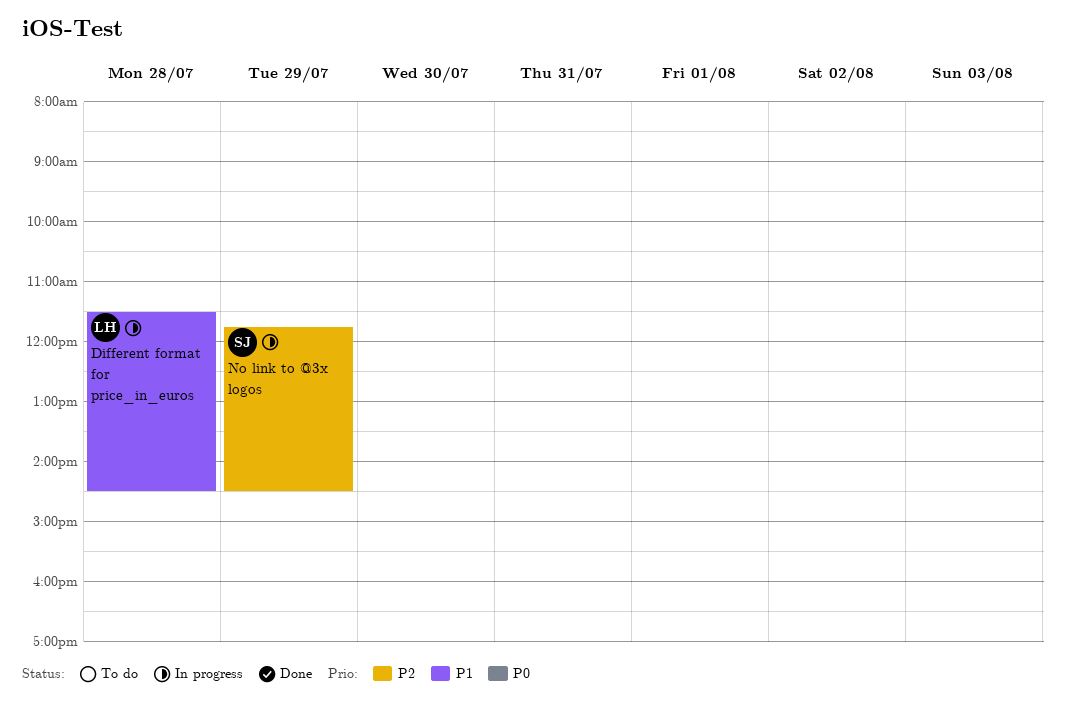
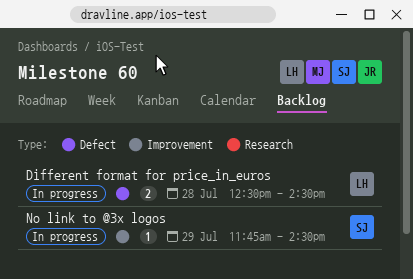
Different format for price_in_euros, begins: 11:30 -> 12:30

